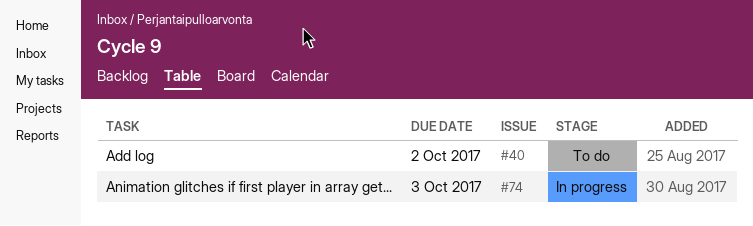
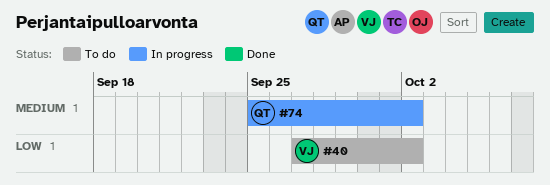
#74, due: Oct 3 -> Oct 2

